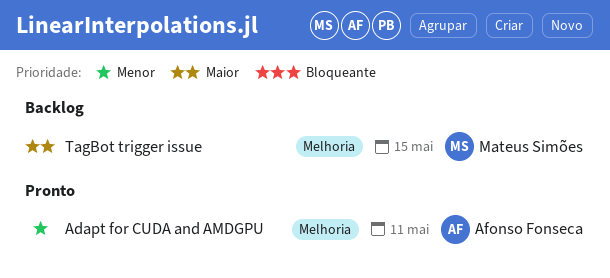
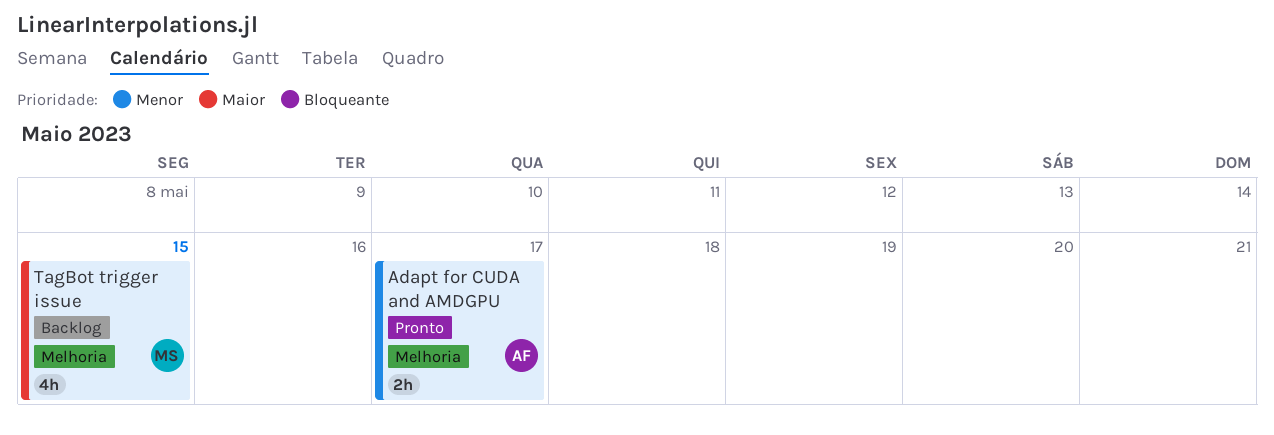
Adapt for CUDA and AMDGPU, due: May 11 -> May 17

